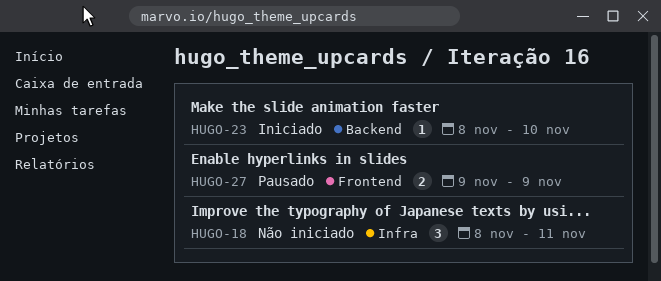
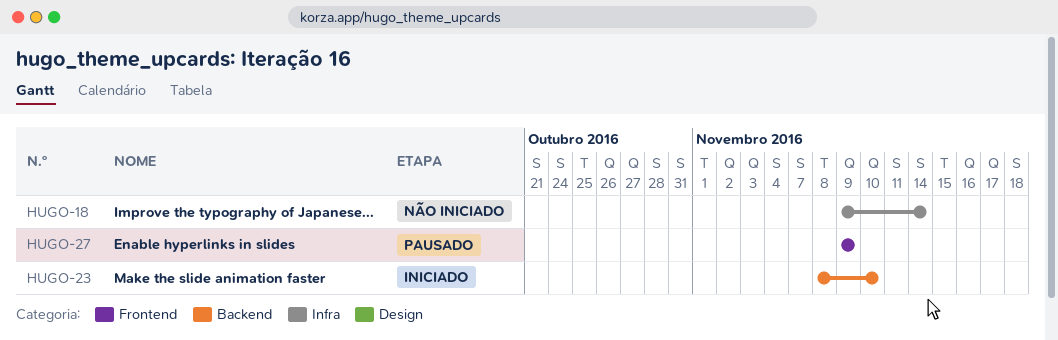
HUGO-18, start: Nov 8 -> Nov 9
HUGO-18, due: Nov 11 -> Nov 14

